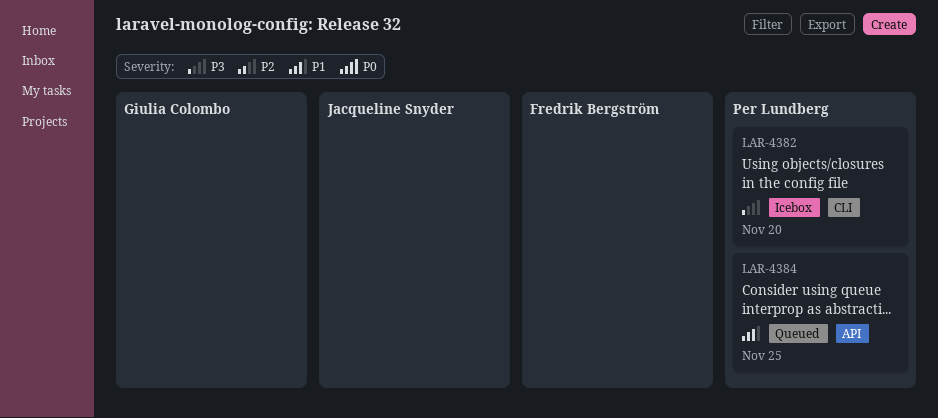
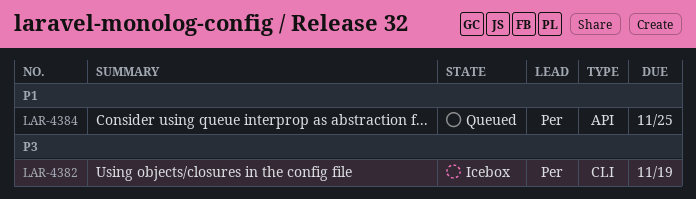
LAR-4382, due: Nov 20 -> Nov 19

